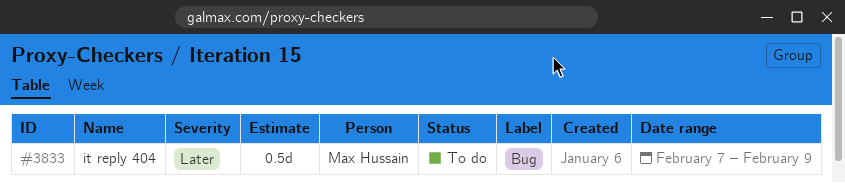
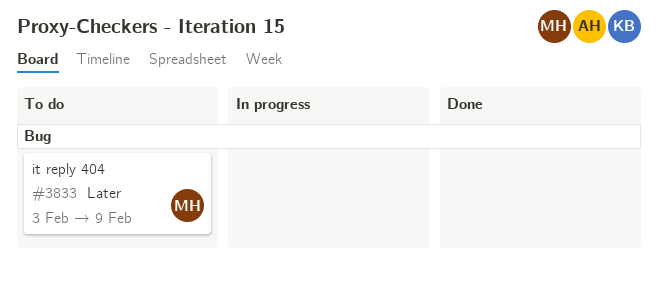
#3833, start: Feb 7 -> Feb 3

